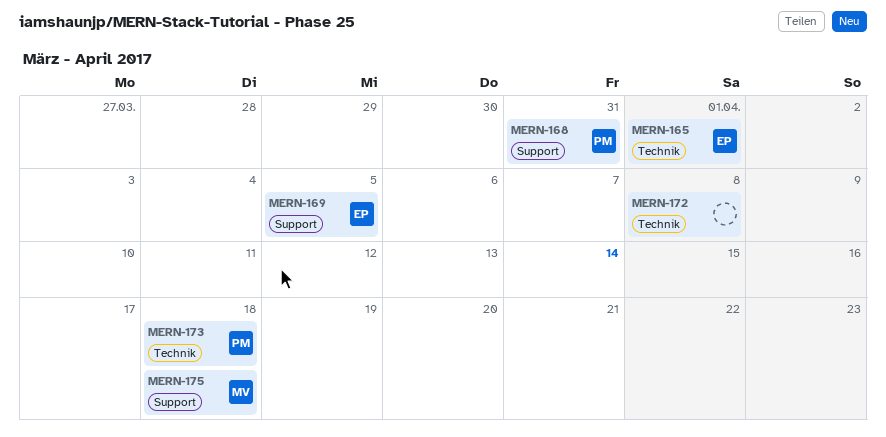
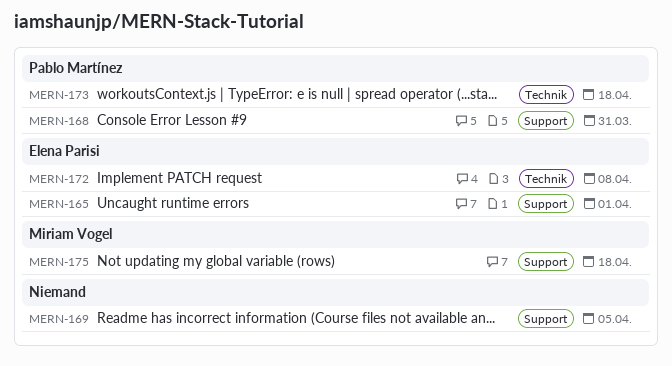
MERN-165, label: Technik -> Support
MERN-169, owner: Elena Parisi -> none
MERN-172, owner: none -> Elena Parisi

